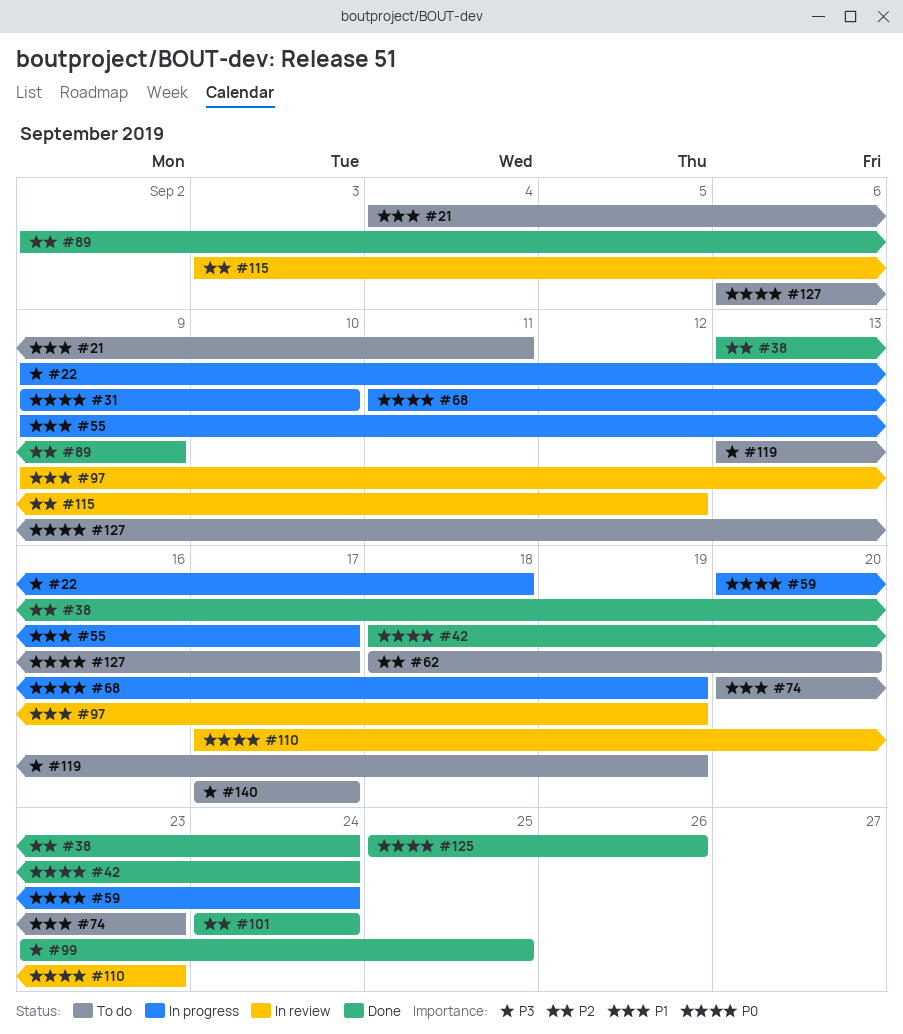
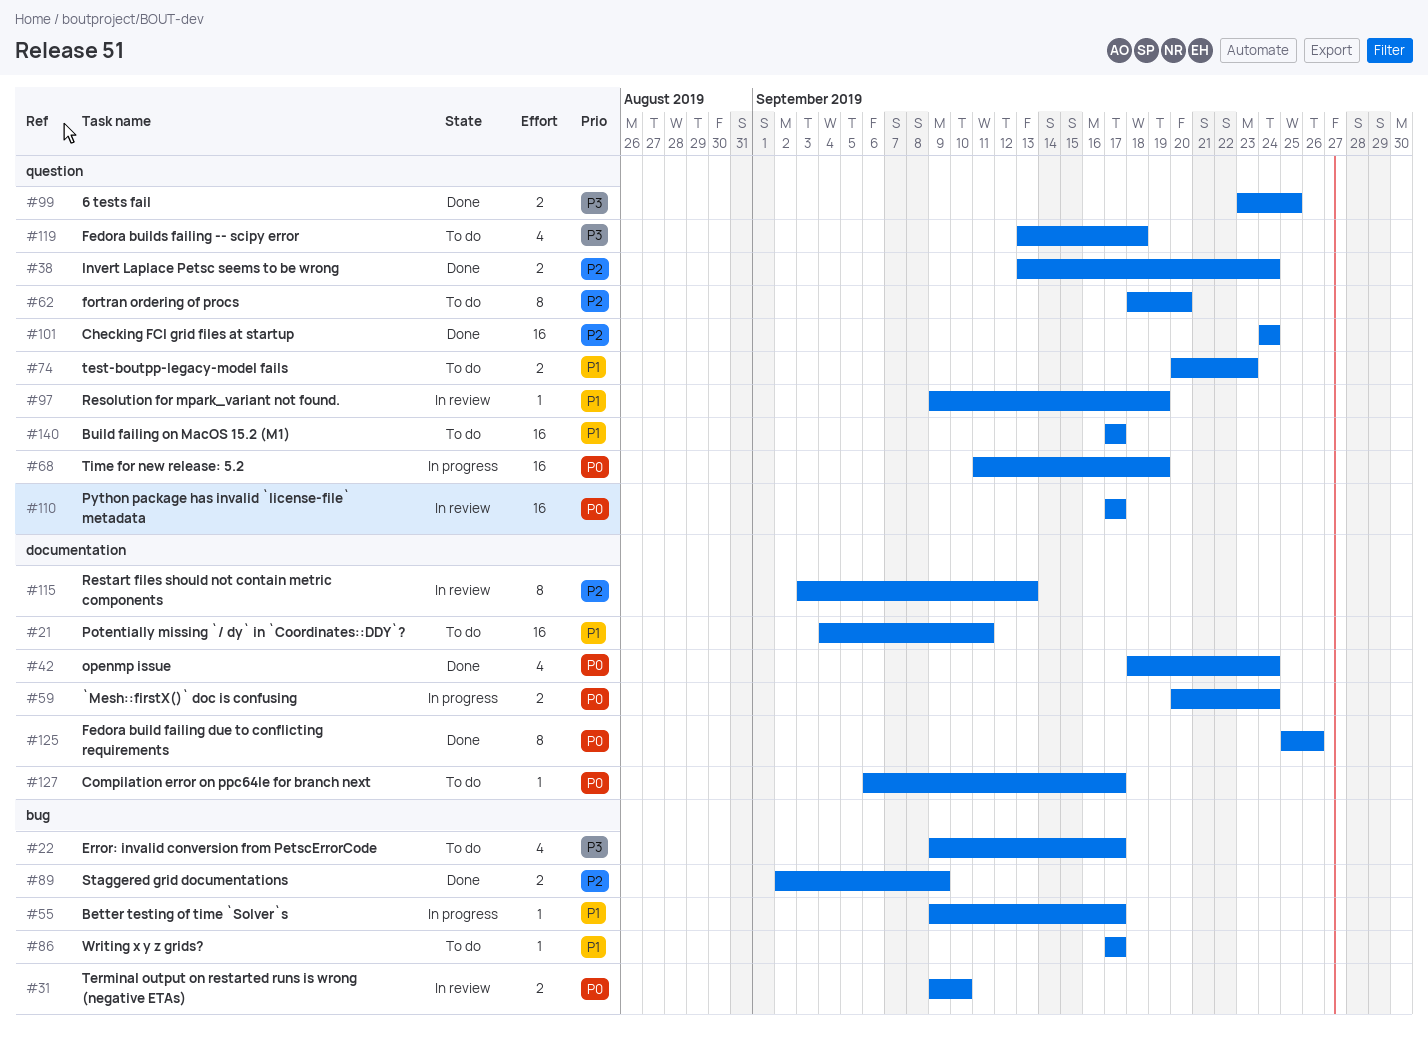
#22, status: In progress -> To do
#22, due: Sep 18 -> Sep 17
#31, status: In progress -> In review
#86: none -> present
#110, due: Sep 23 -> Sep 17
#115, due: Sep 12 -> Sep 13
#119, due: Sep 19 -> Sep 18
#140, priority: P3 -> P1

